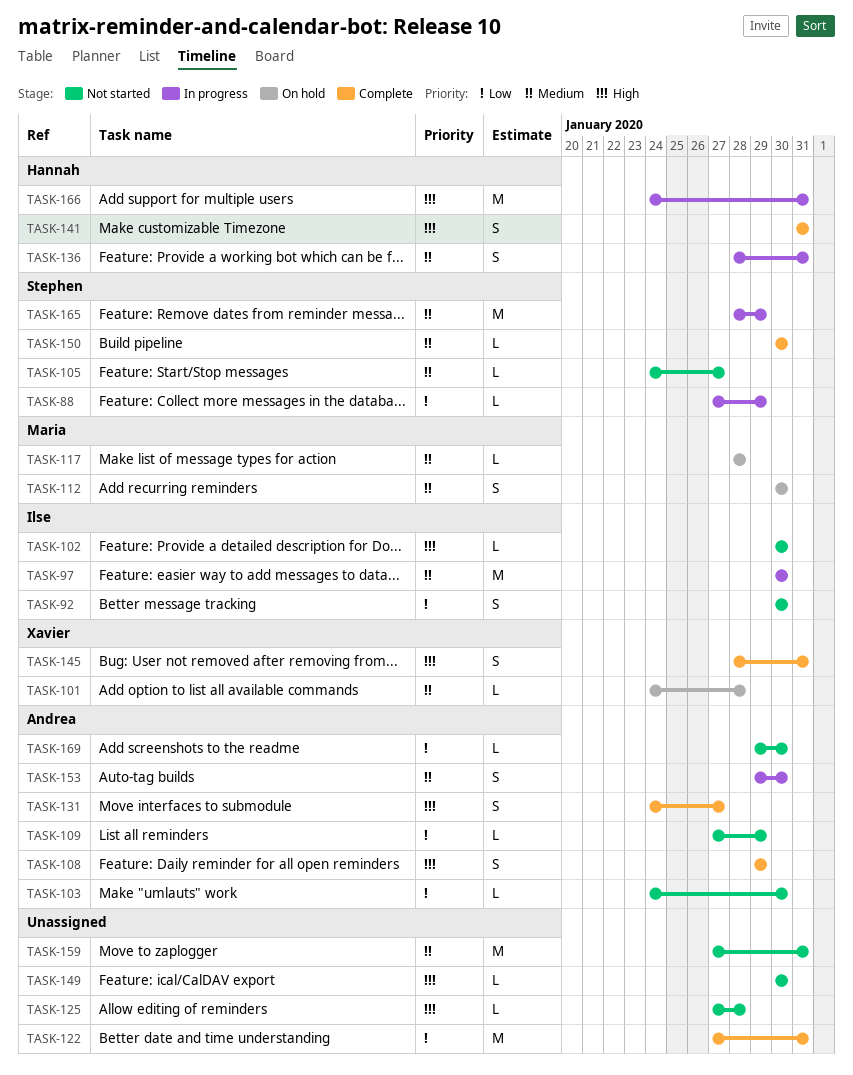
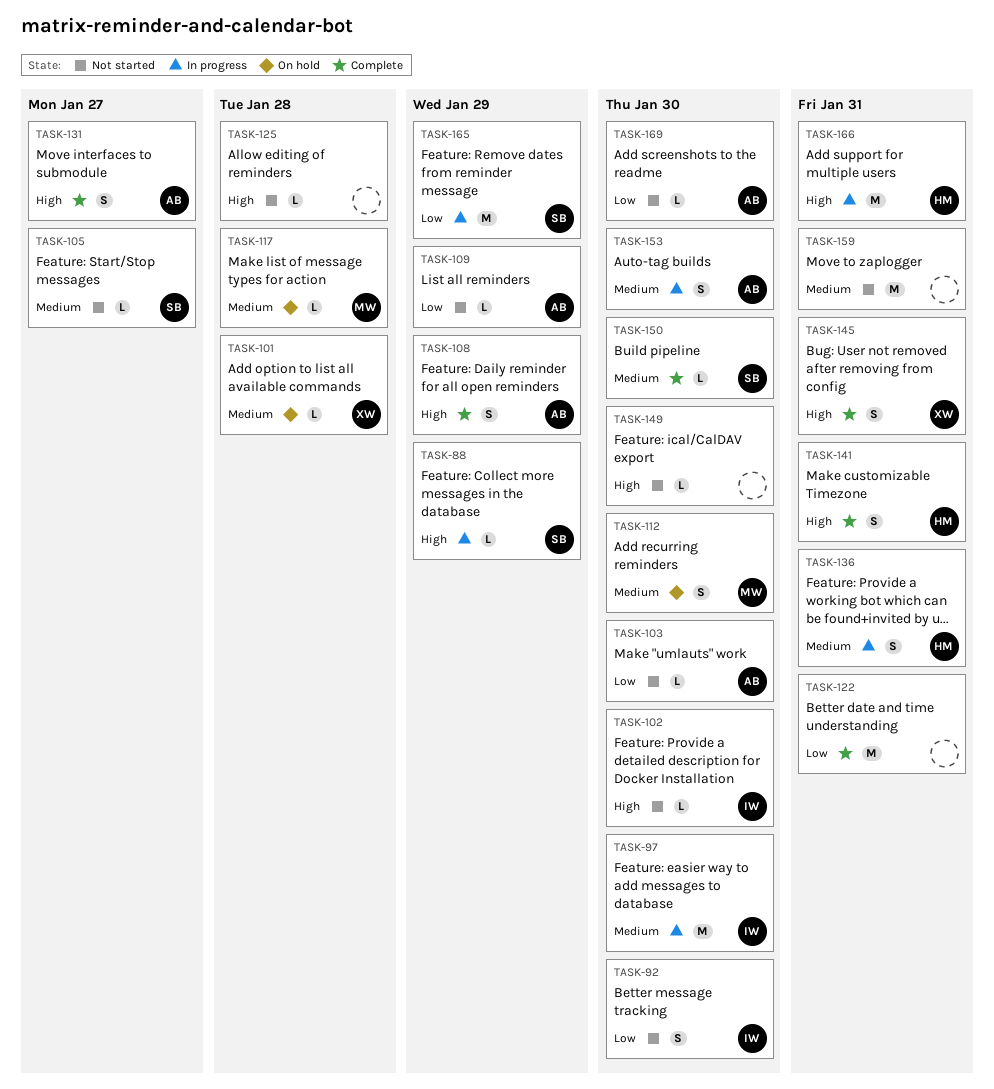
TASK-88, priority: Low -> High
TASK-165, priority: Medium -> Low

